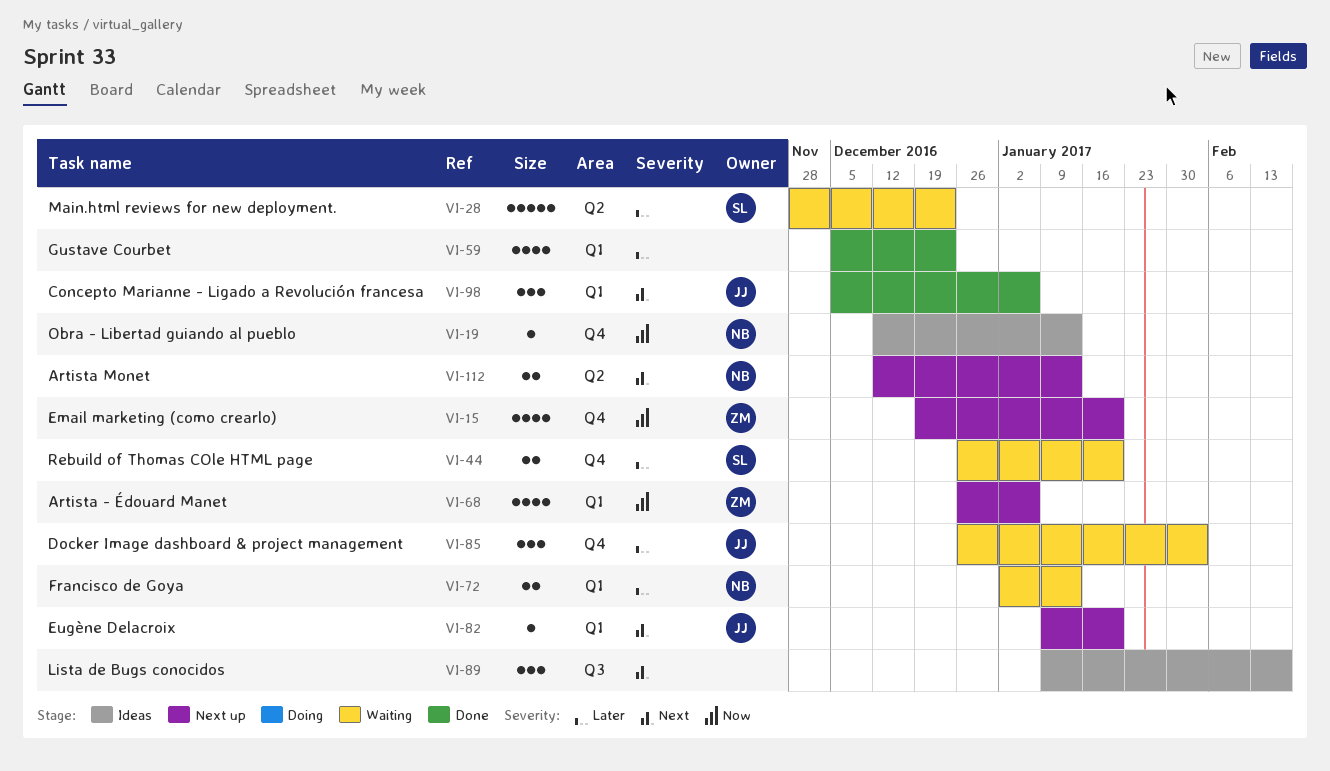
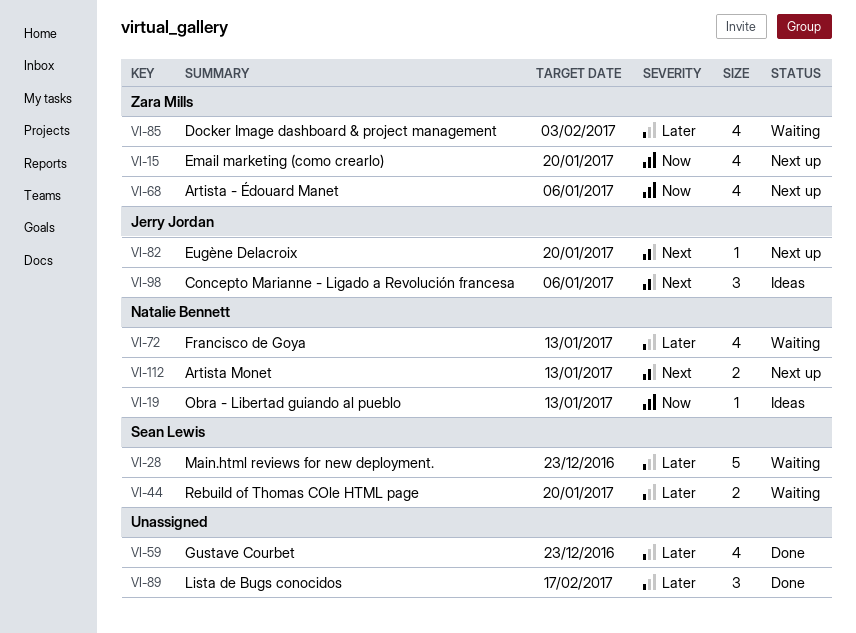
VI-72, estimate: 2 -> 4
VI-85, owner: Jerry Jordan -> Zara Mills
VI-85, estimate: 3 -> 4
VI-89, status: Ideas -> Done
VI-89, priority: Next -> Later
VI-98, status: Done -> Ideas

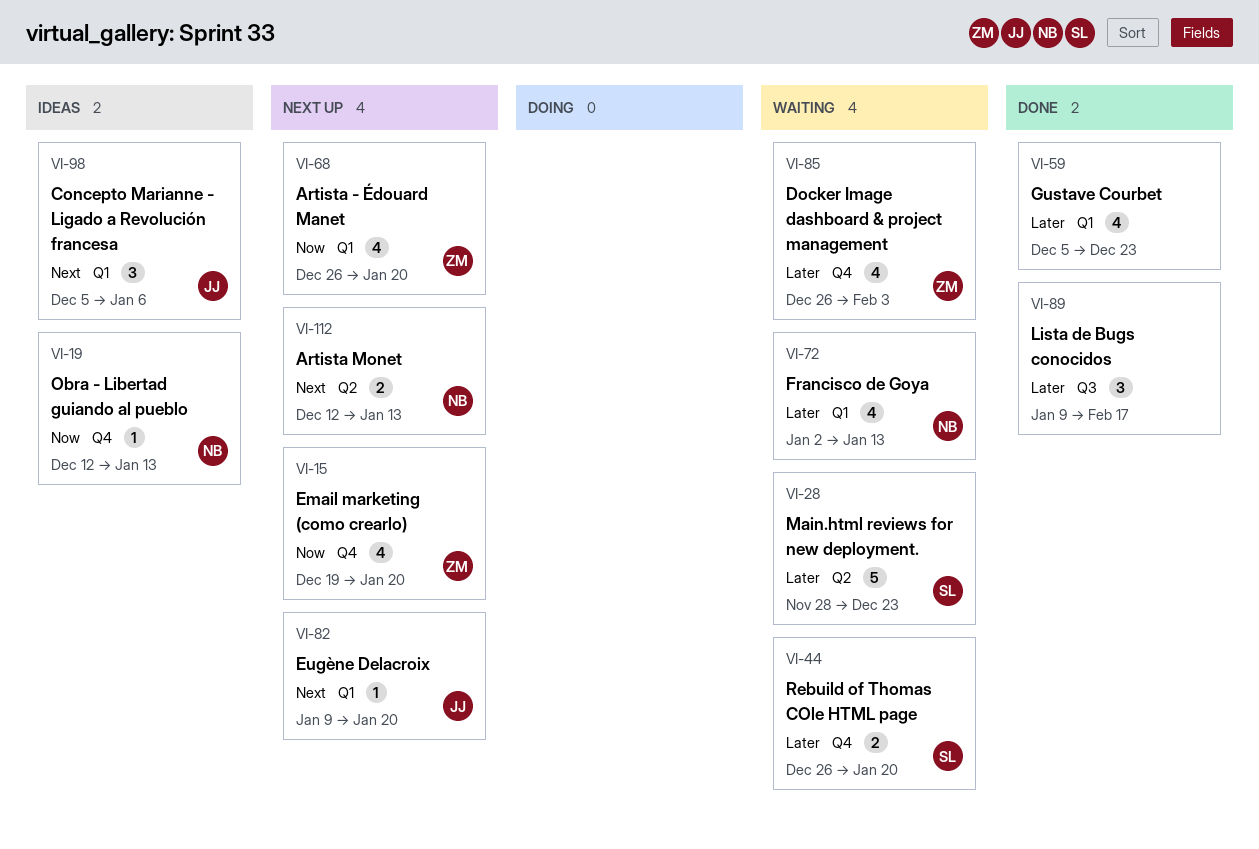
VI-68, due: Jan 6 -> Jan 20

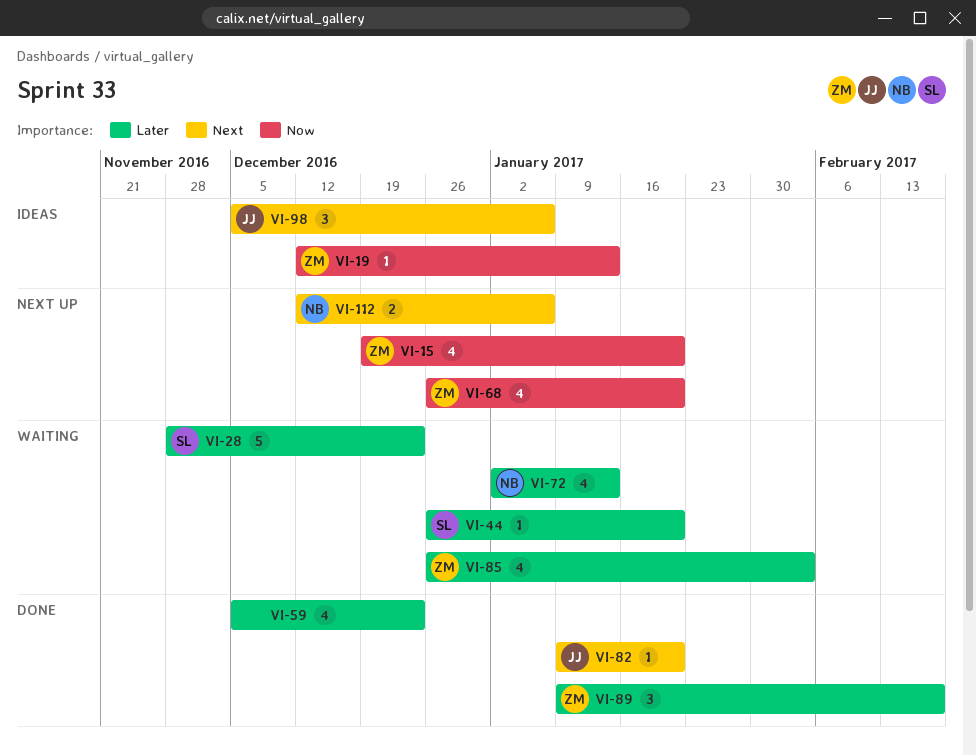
VI-19, owner: NB -> ZM
VI-44, estimate: 2 -> 1
VI-82, status: Next up -> Done
VI-89, owner: none -> ZM
VI-112, due: Jan 13 -> Jan 6

